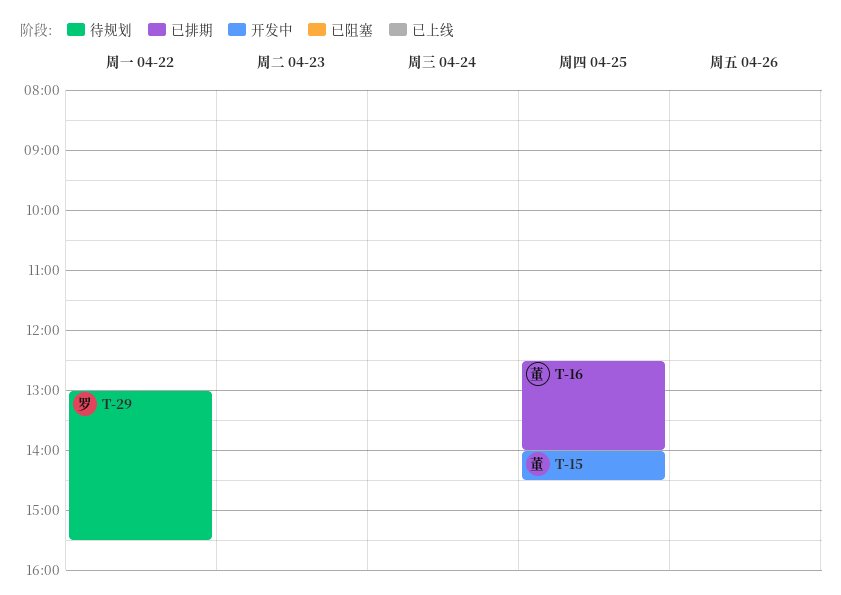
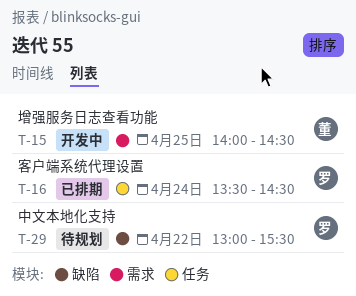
T-16, owner: 董 -> 罗
T-16, day: Apr 25 -> Apr 24
T-16, begins: 12:30 -> 13:30
T-16, ends: 14:00 -> 14:30

